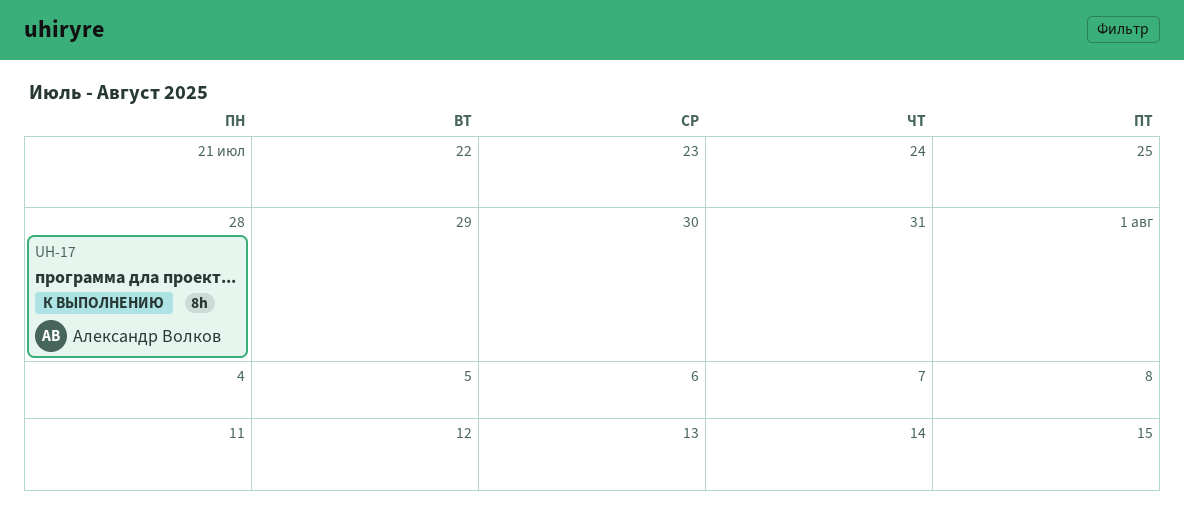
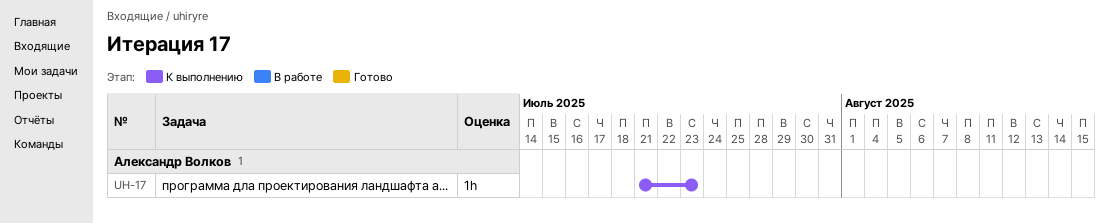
UH-17, estimate: 8h -> 1h
UH-17, due: Jul 28 -> Jul 23

